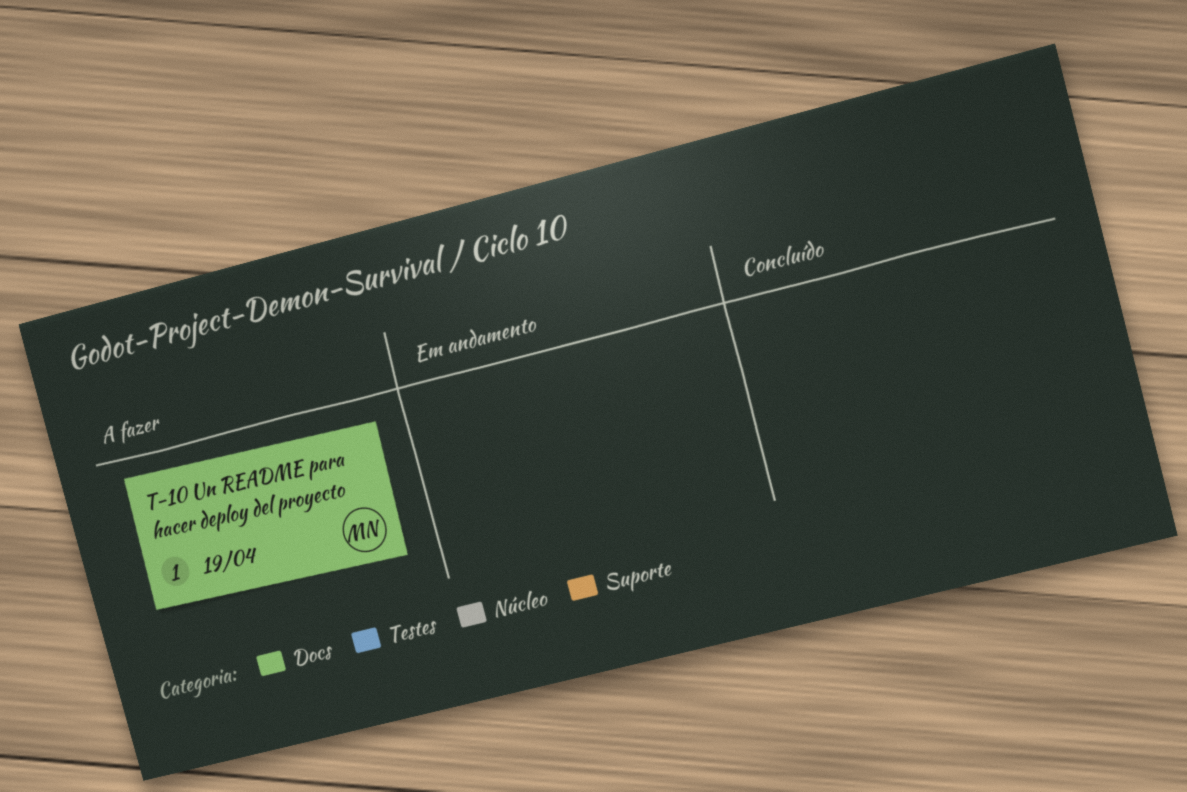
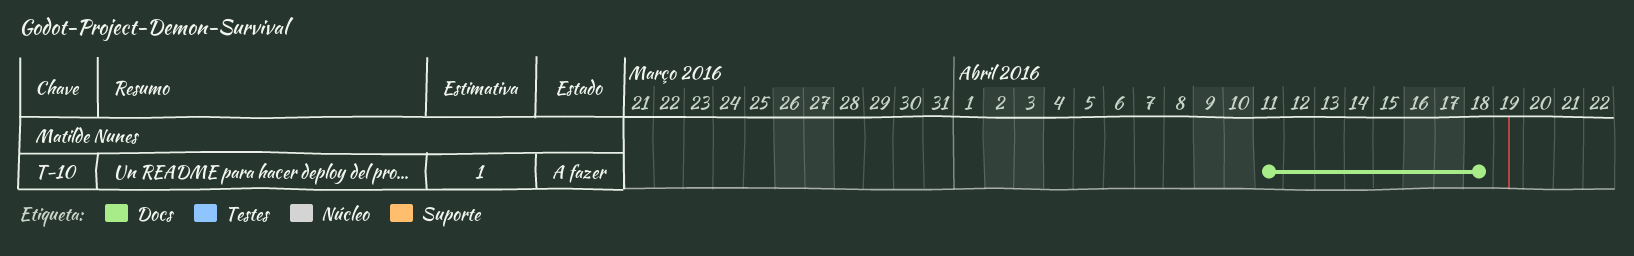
T-10, due: Apr 19 -> Apr 18

